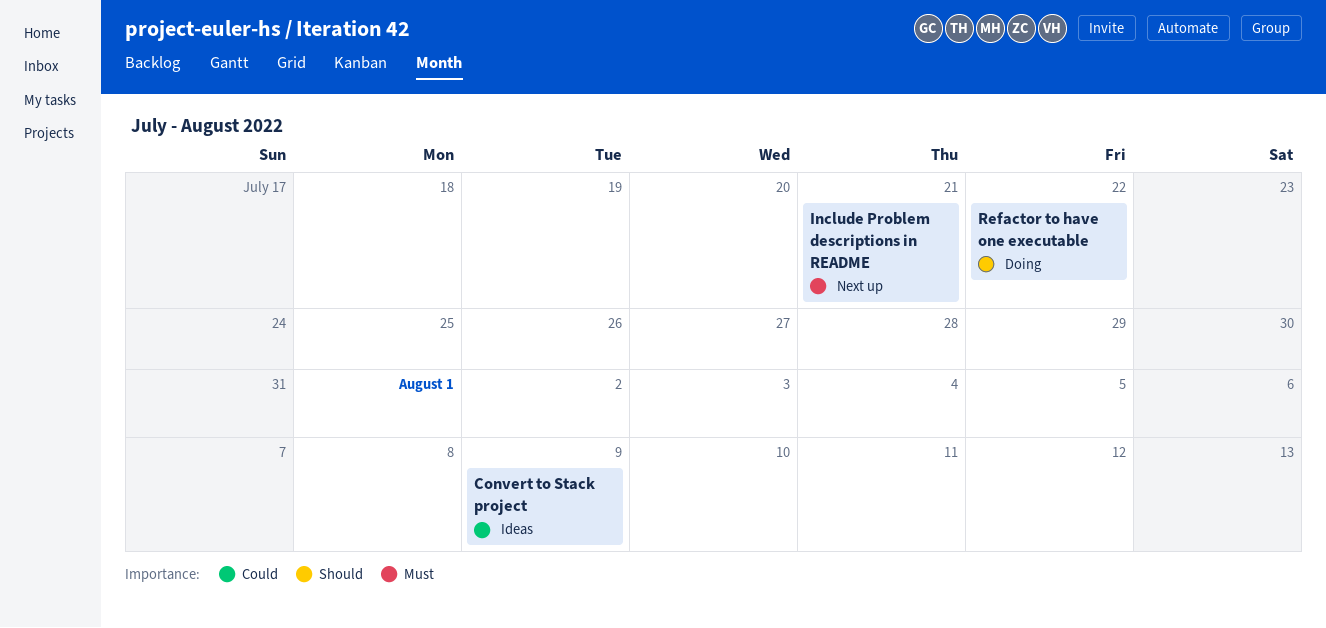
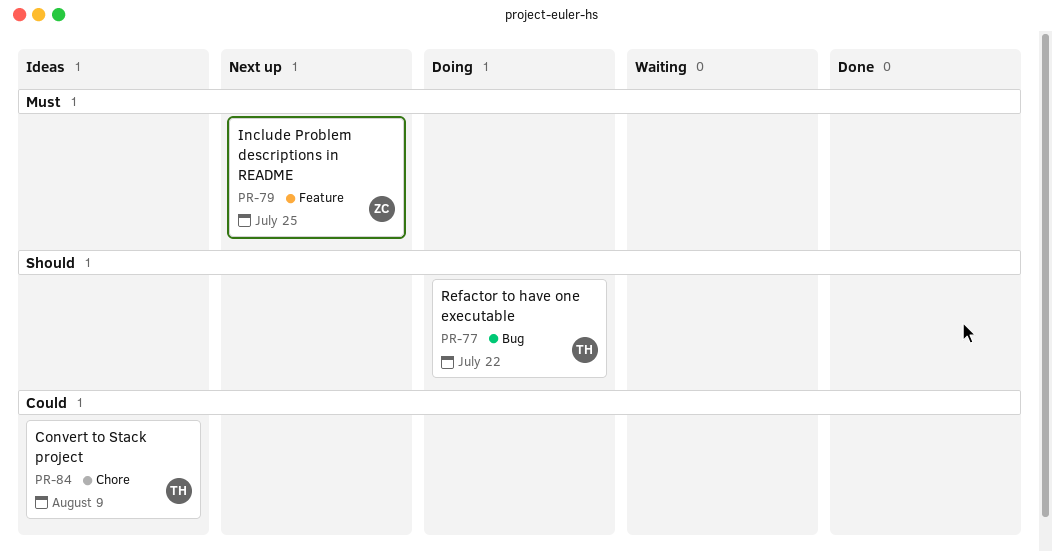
Include Problem descriptions in README, due: Jul 21 -> Jul 25

